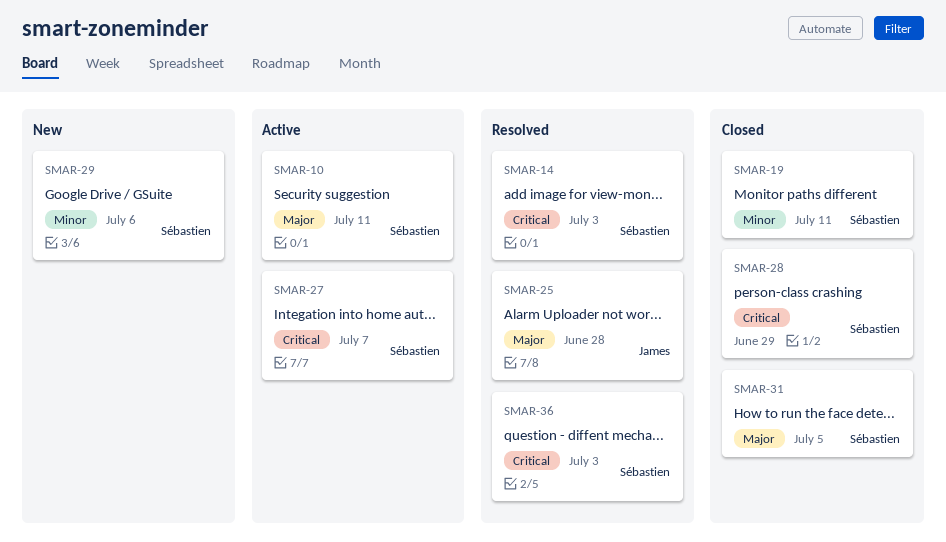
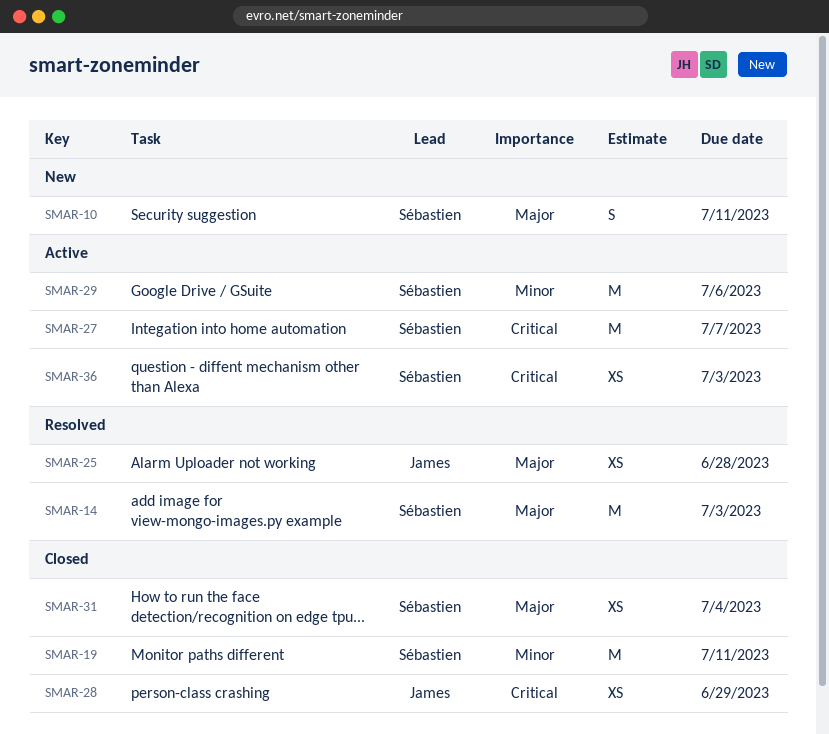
SMAR-10, status: Active -> New
SMAR-14, priority: Critical -> Major
SMAR-28, owner: Sébastien -> James
SMAR-29, status: New -> Active
SMAR-31, due: Jul 5 -> Jul 4
SMAR-36, status: Resolved -> Active

